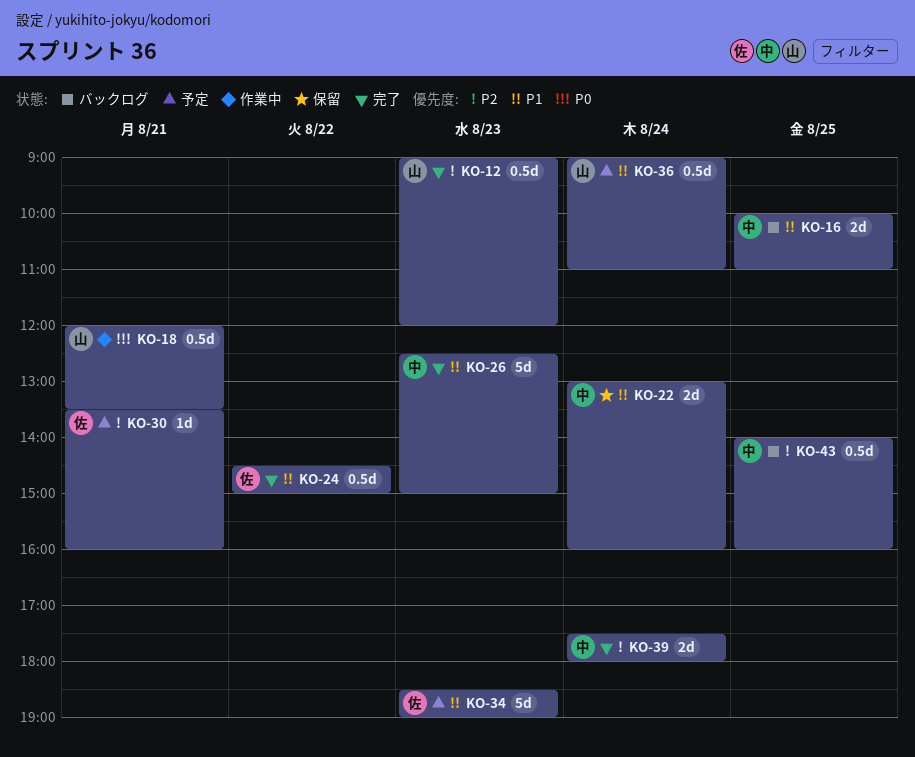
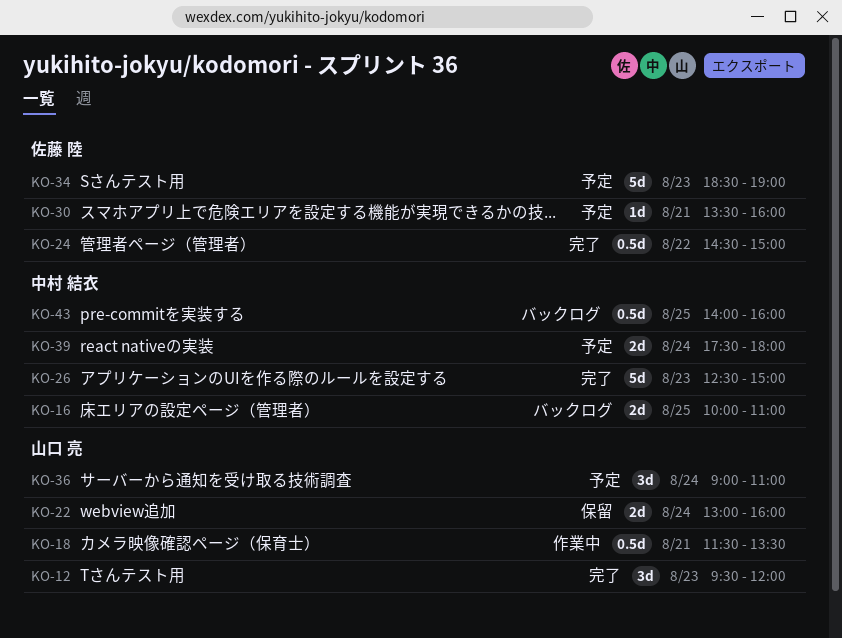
KO-12, estimate: 0.5d -> 3d
KO-12, begins: 09:00 -> 09:30
KO-18, begins: 12:00 -> 11:30
KO-22, owner: 中村 結衣 -> 山口 亮
KO-36, estimate: 0.5d -> 3d
KO-39, status: 完了 -> 予定

